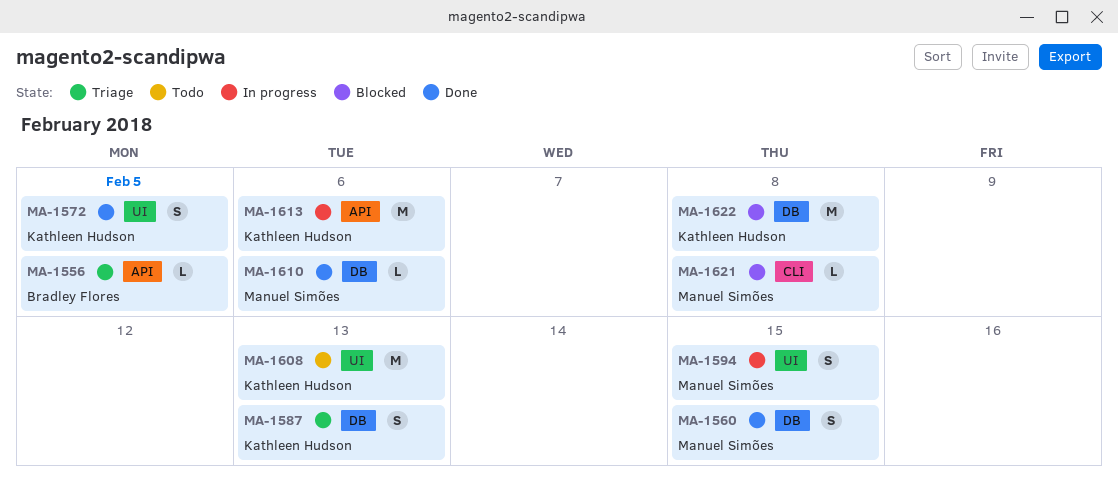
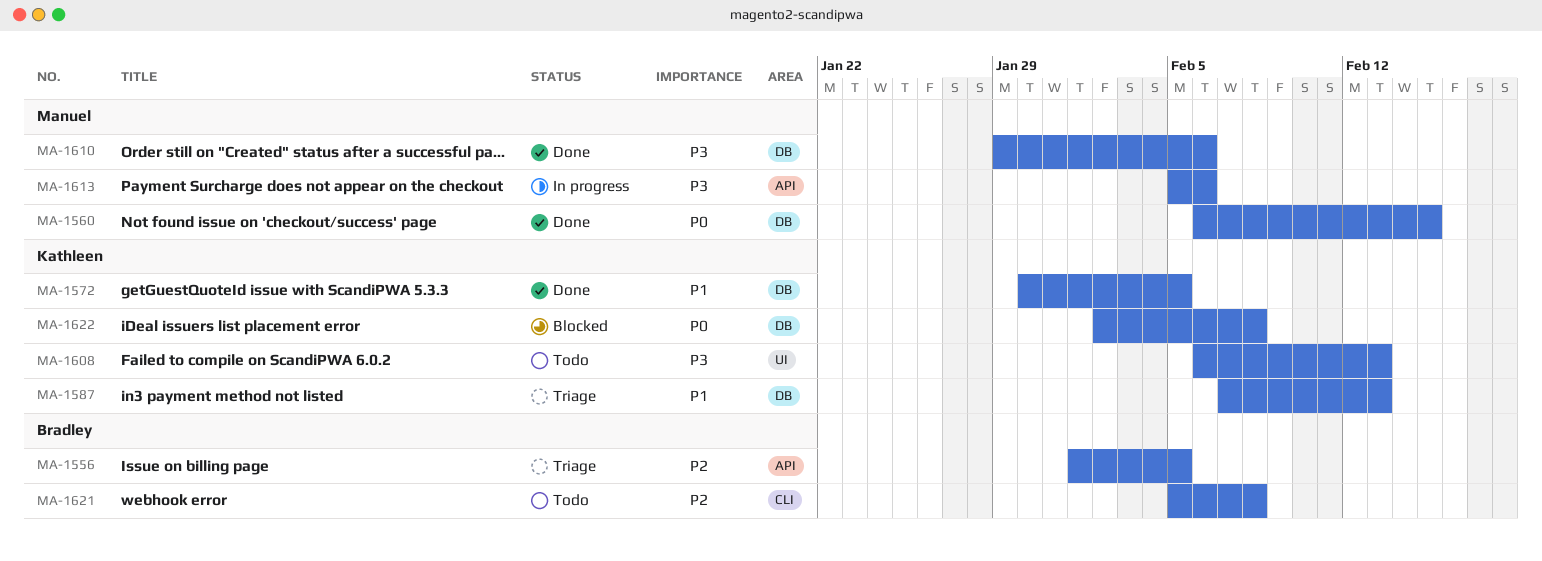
MA-1572, label: UI -> DB
MA-1594: present -> none
MA-1613, owner: Kathleen Hudson -> Manuel Simões
MA-1621, status: Blocked -> Todo
MA-1621, owner: Manuel Simões -> Bradley Flores

